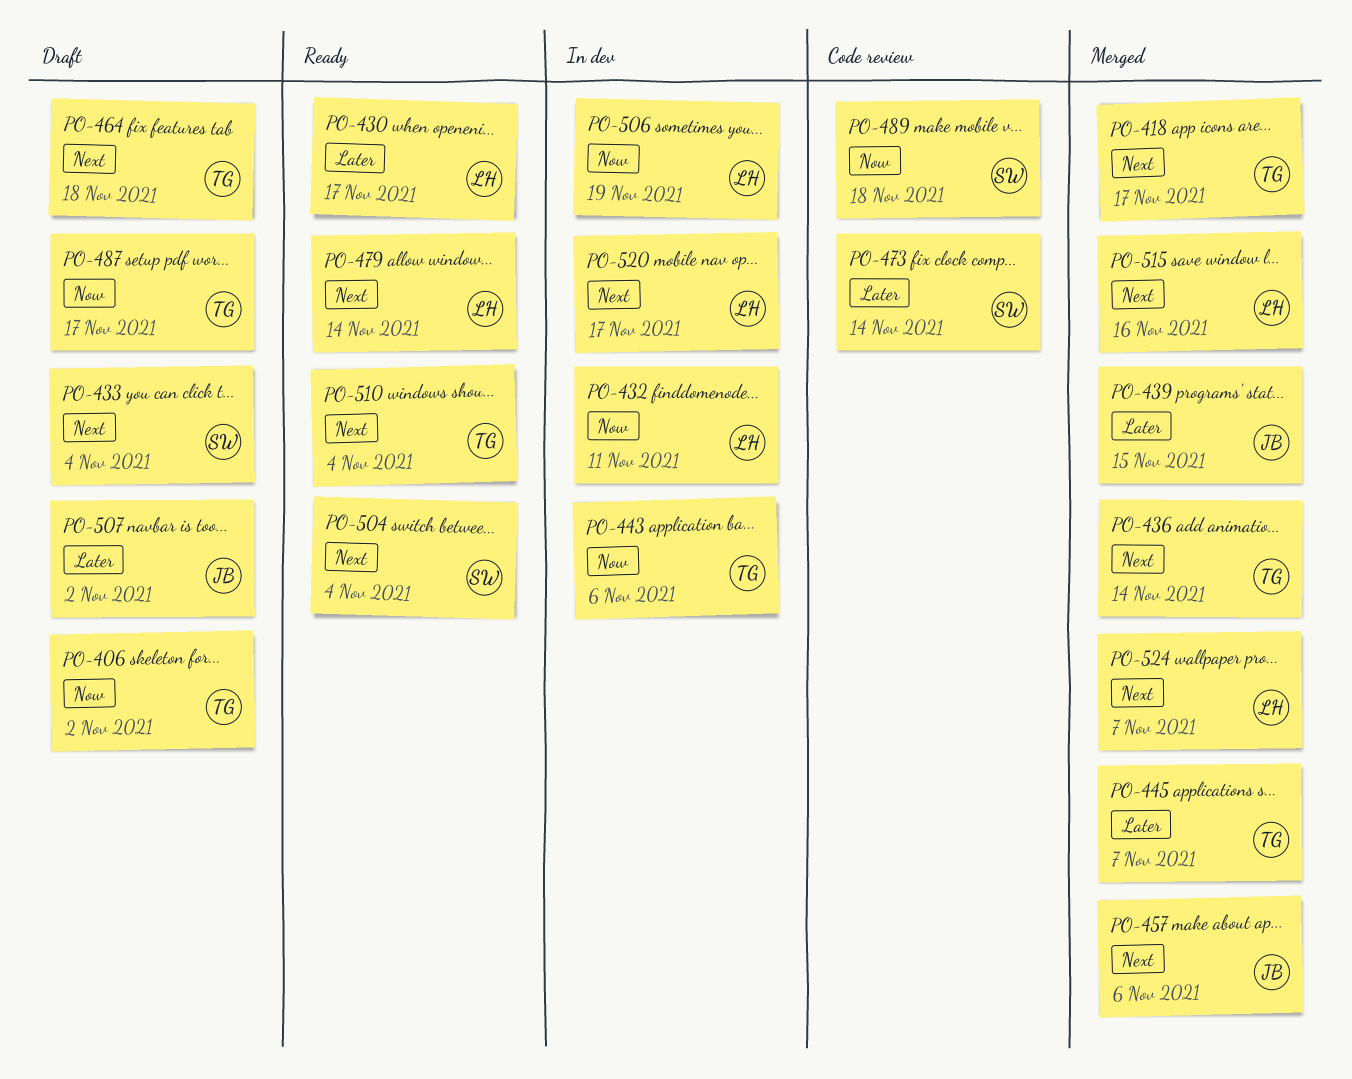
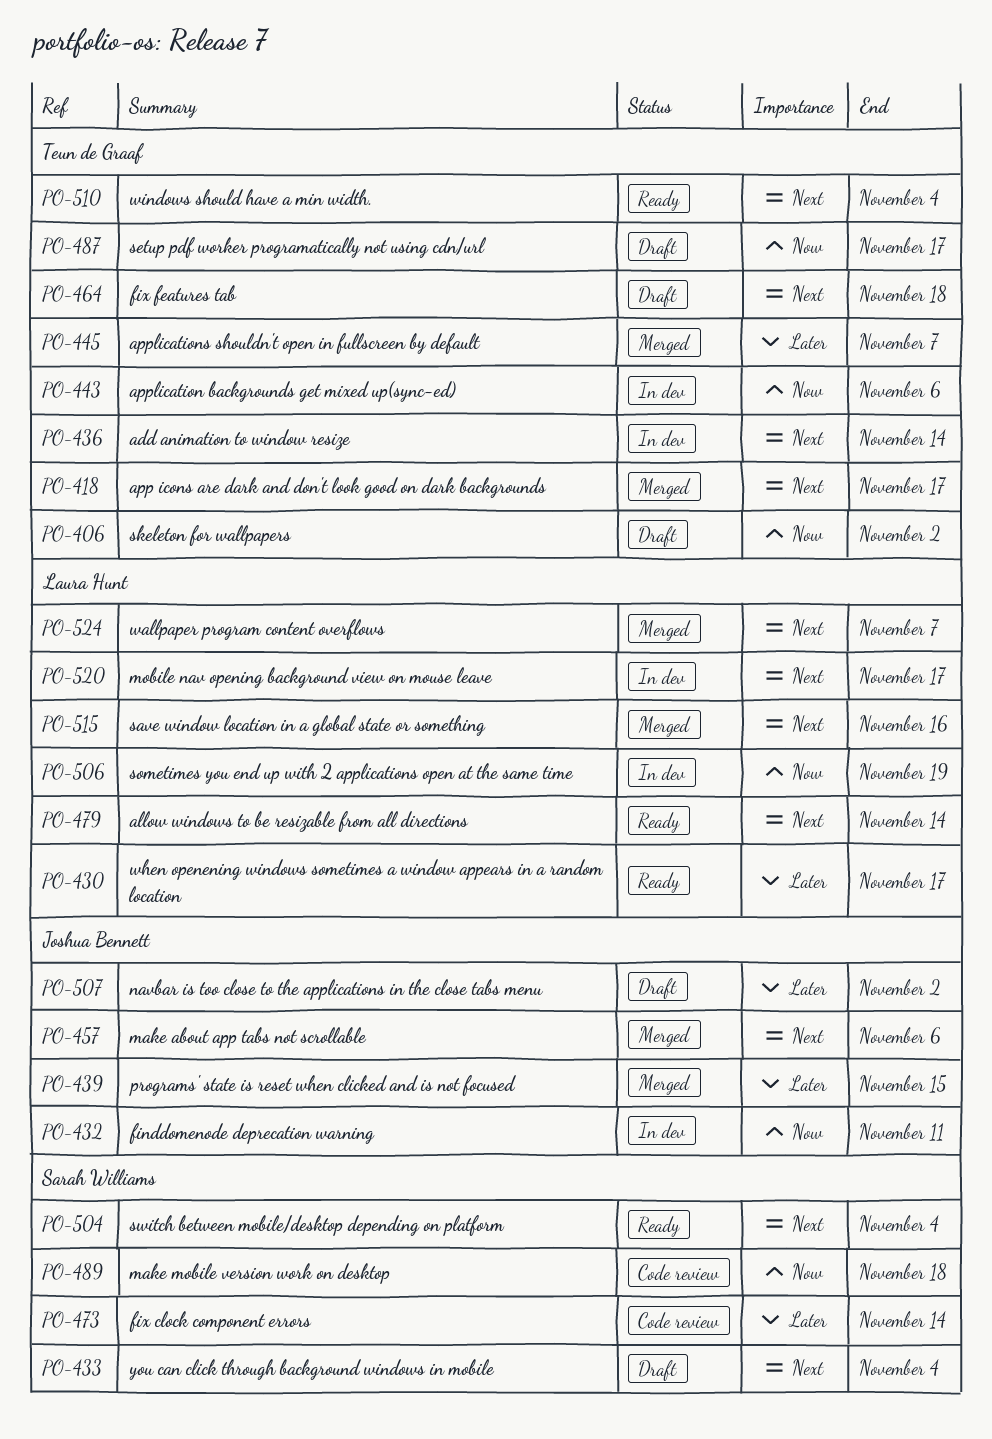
PO-432, owner: Laura Hunt -> Joshua Bennett
PO-436, status: Merged -> In dev

